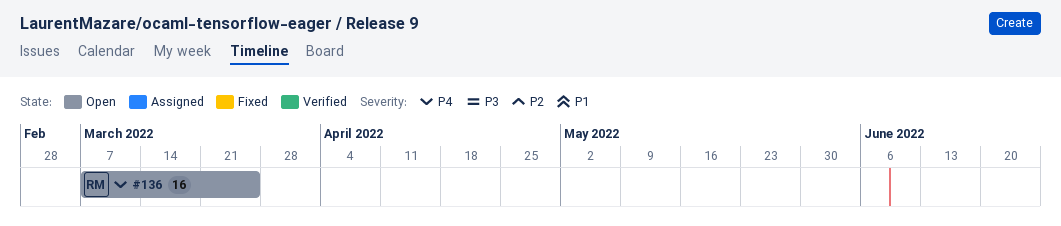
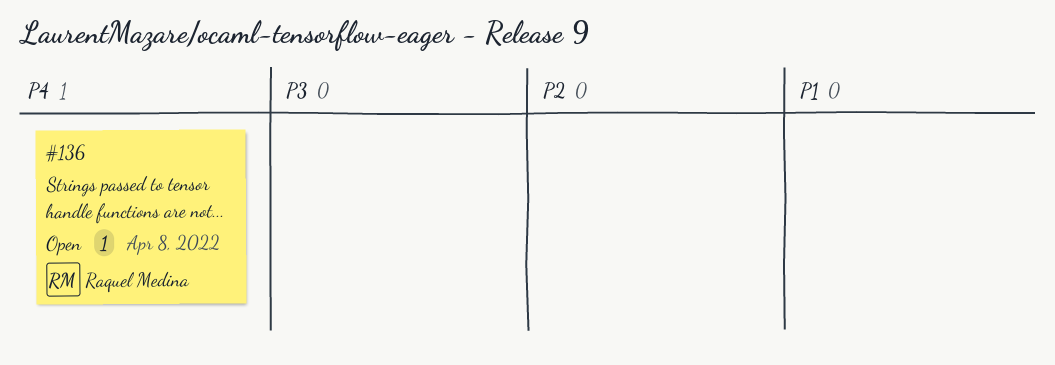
#136, estimate: 16 -> 1
#136, due: Mar 25 -> Apr 8

